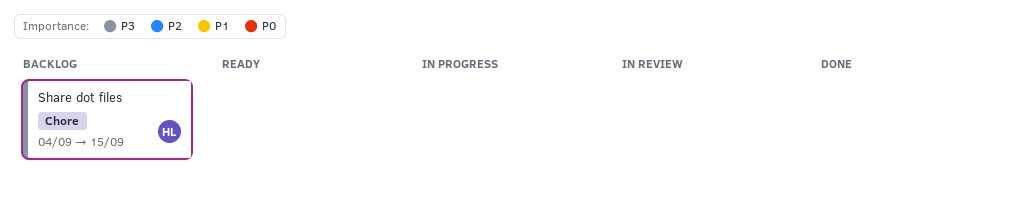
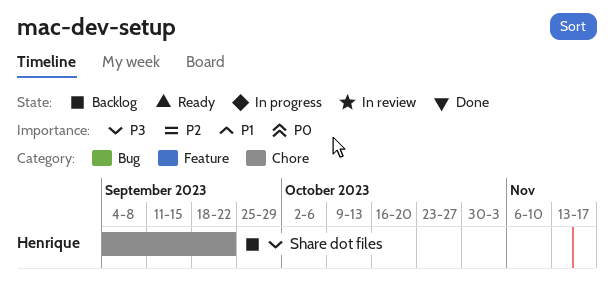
Share dot files, due: Sep 15 -> Sep 22

